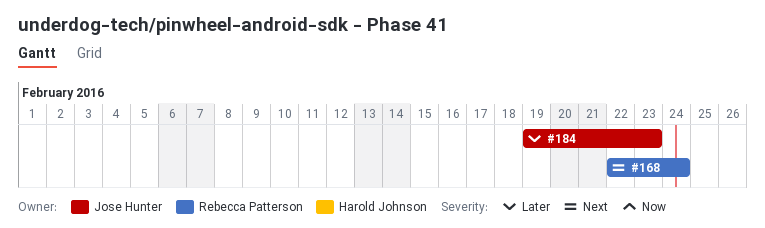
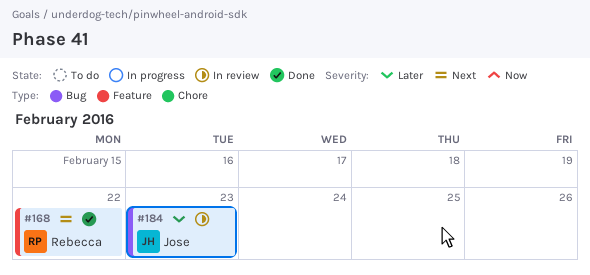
#168, due: Feb 24 -> Feb 22

